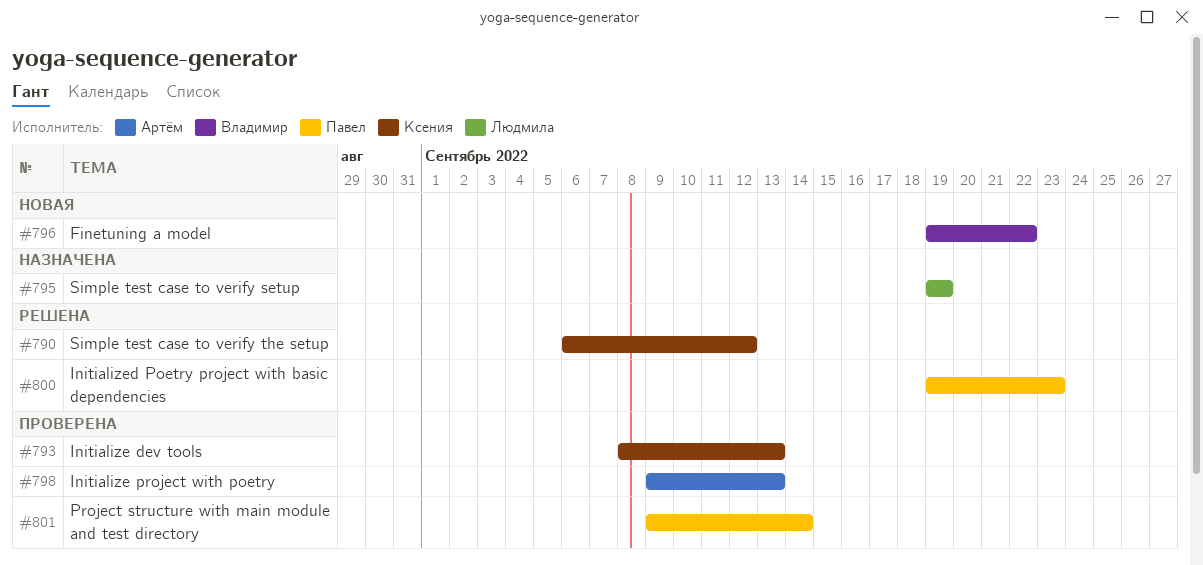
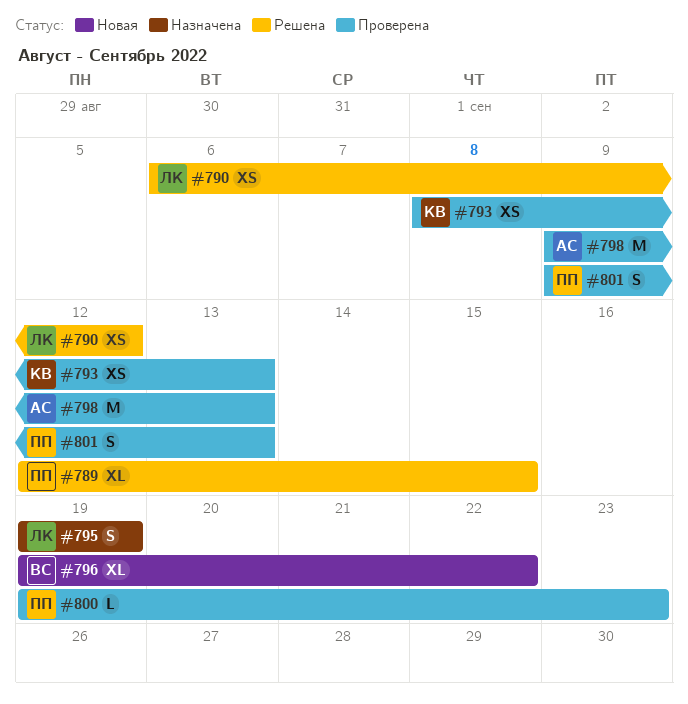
#789: none -> present
#790, owner: Ксения -> Людмила
#800, status: Решена -> Проверена
#801, due: Sep 14 -> Sep 13

